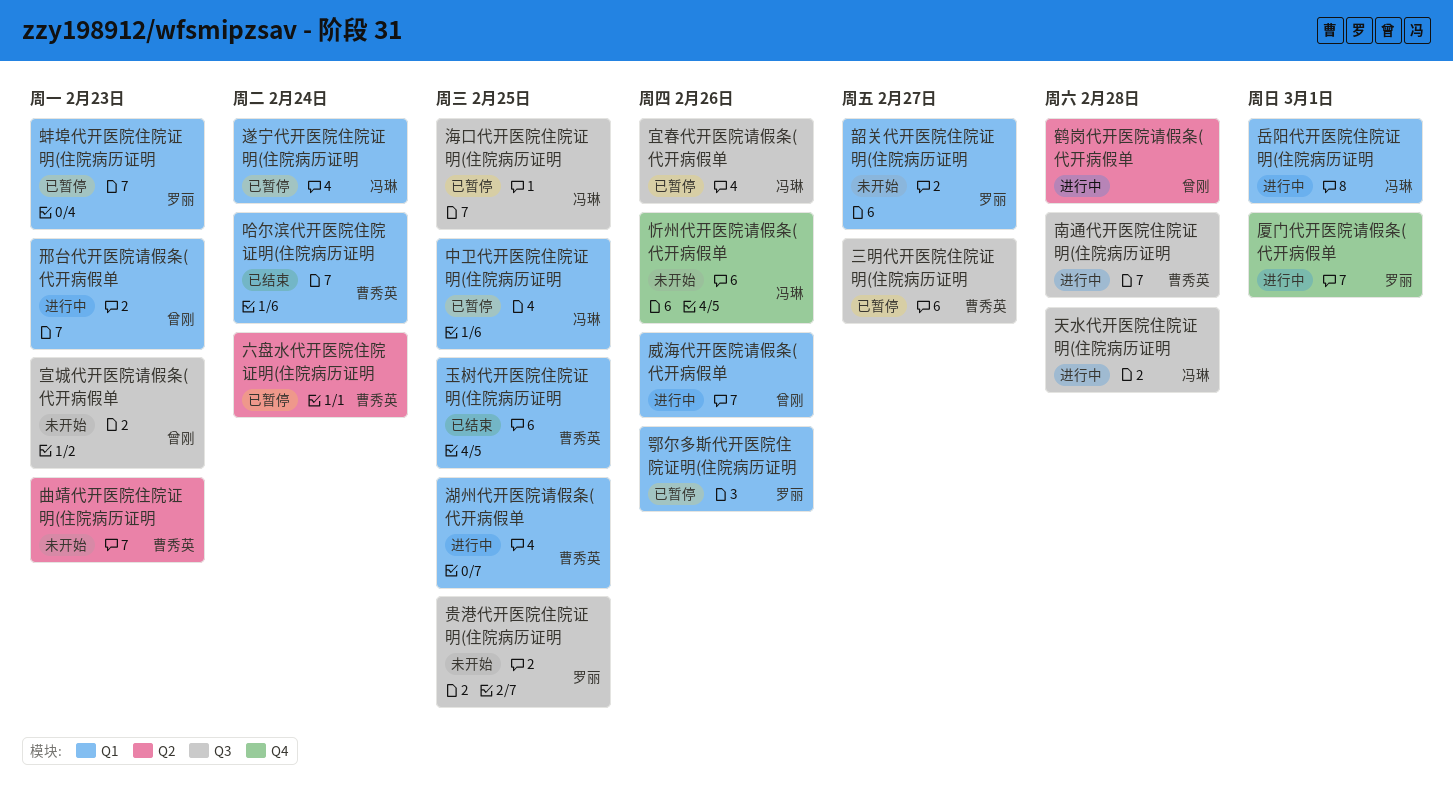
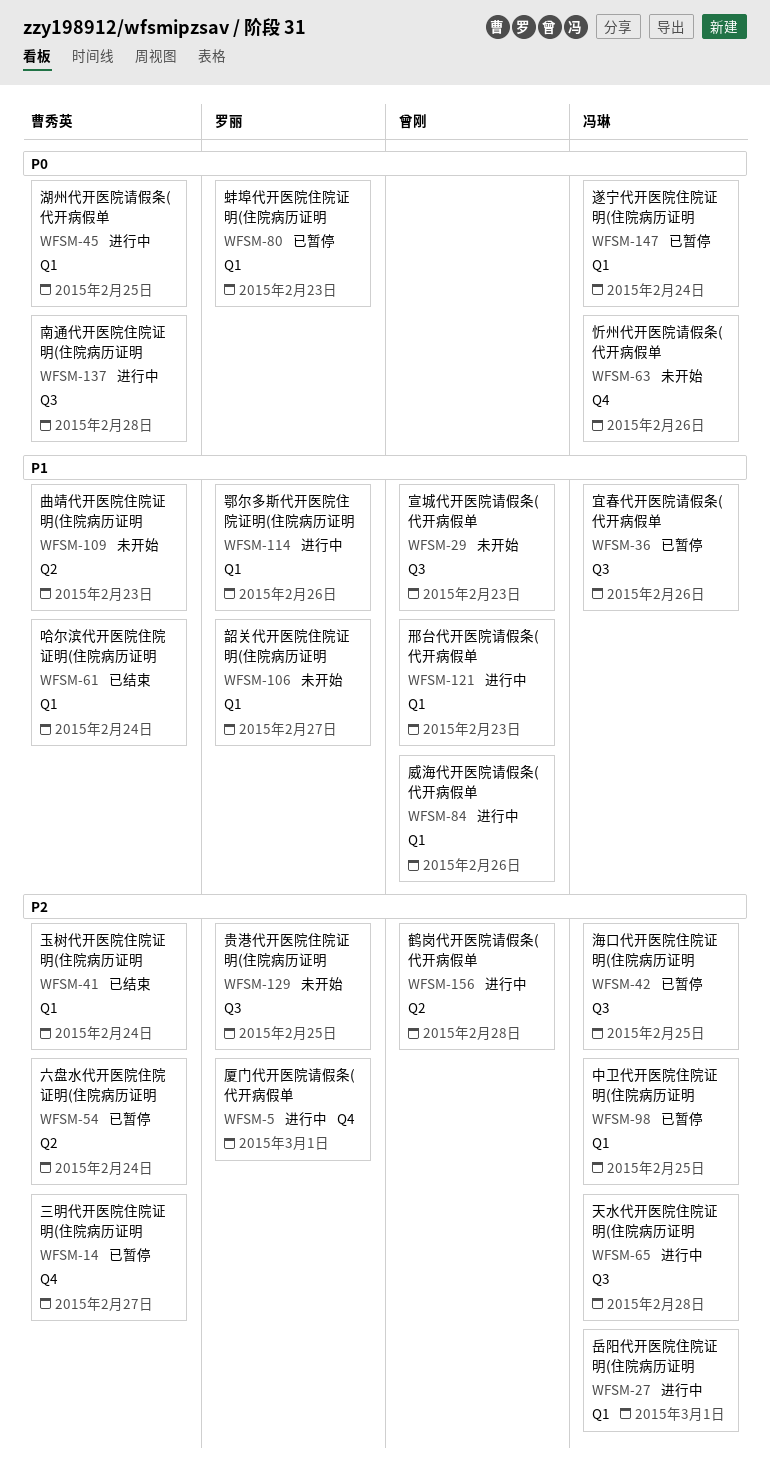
三明代开医院住院证明(住院病历证明, label: Q3 -> Q4
玉树代开医院住院证明(住院病历证明, due: Feb 25 -> Feb 24
鄂尔多斯代开医院住院证明(住院病历证明, status: 已暂停 -> 进行中

